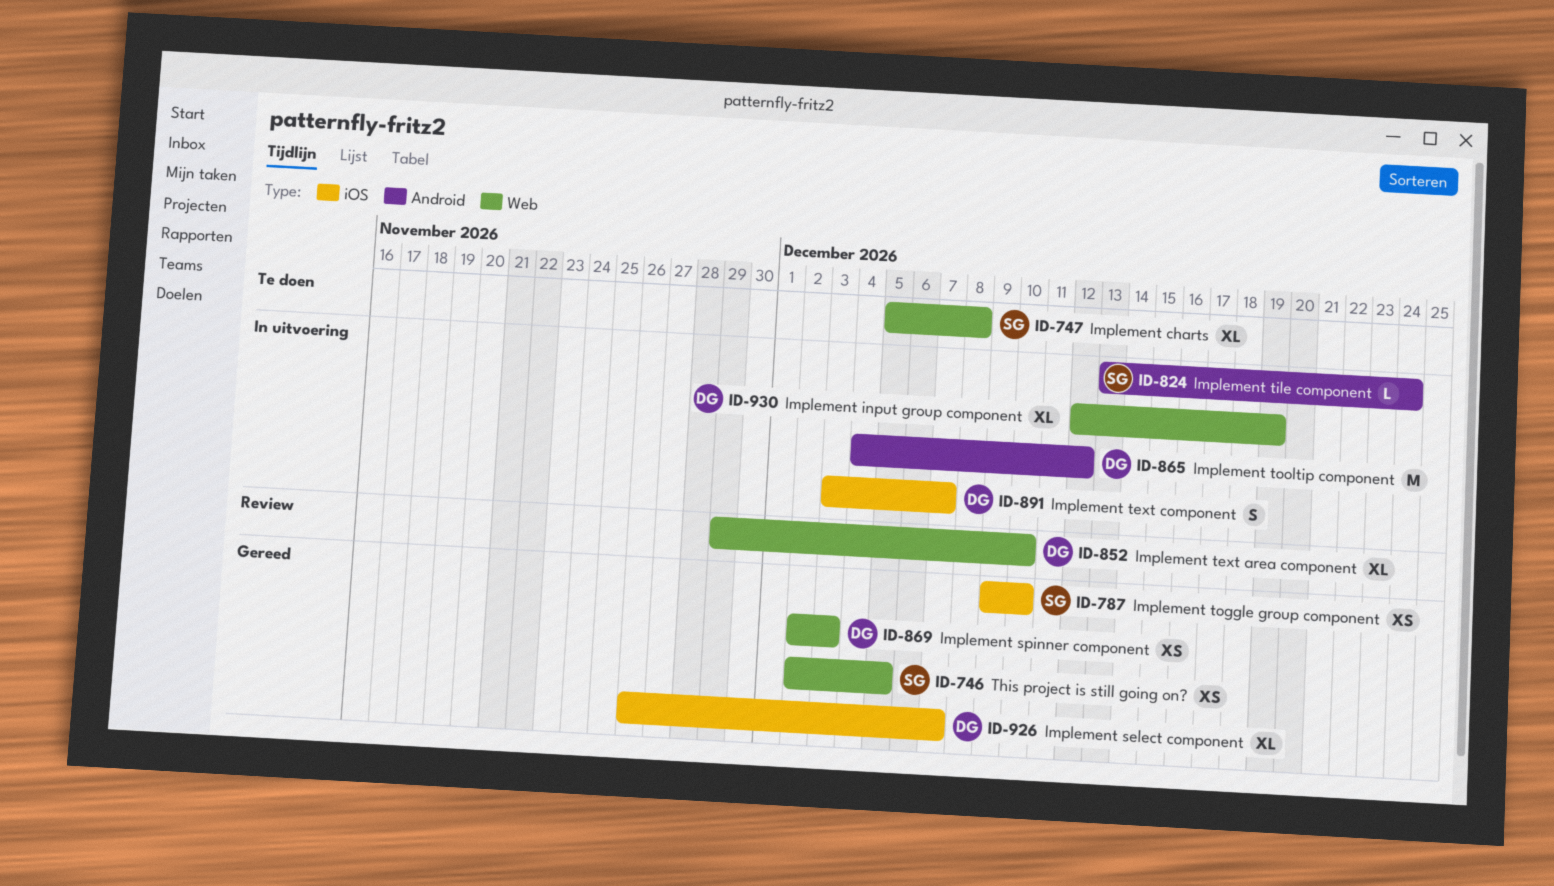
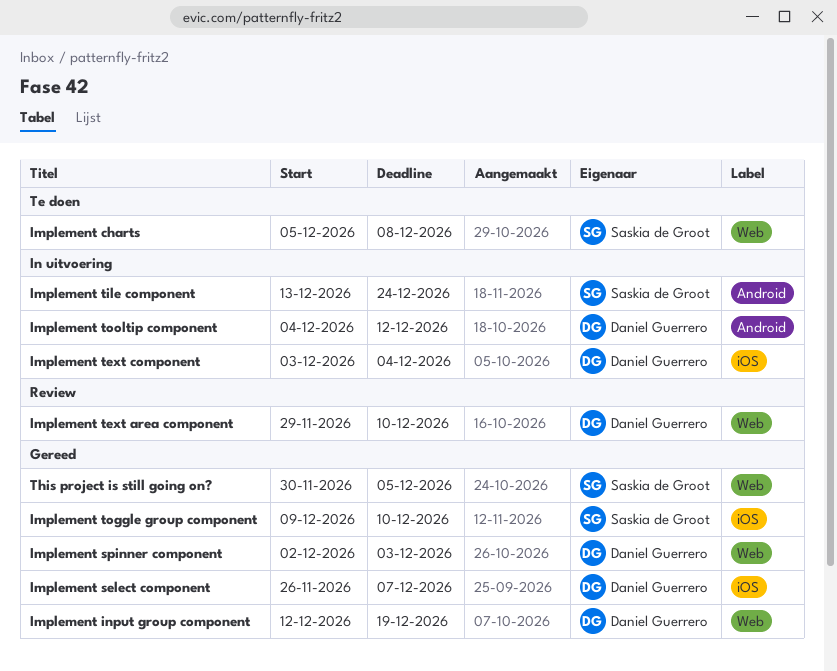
Implement input group component, status: In uitvoering -> Gereed
Implement text component, due: Dec 7 -> Dec 4
This project is still going on?, start: Dec 2 -> Nov 30

